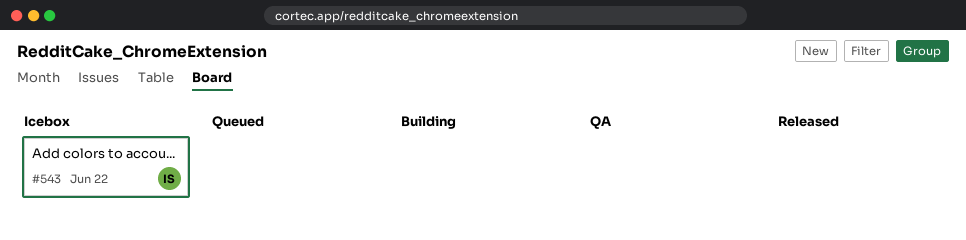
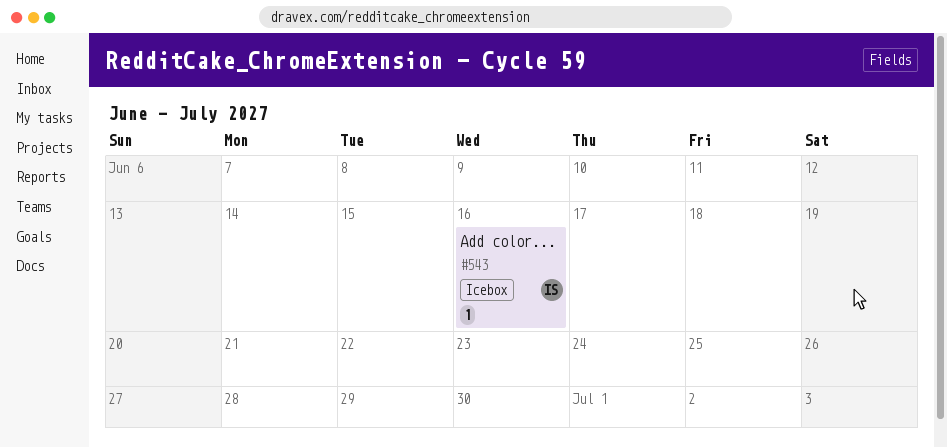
#543, due: Jun 22 -> Jun 16

